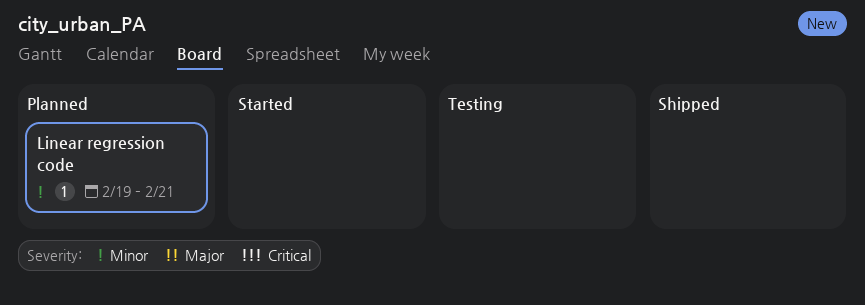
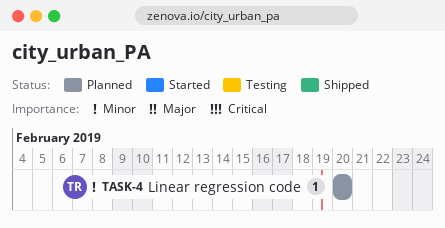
Linear regression code, start: Feb 19 -> Feb 20
Linear regression code, due: Feb 21 -> Feb 20

